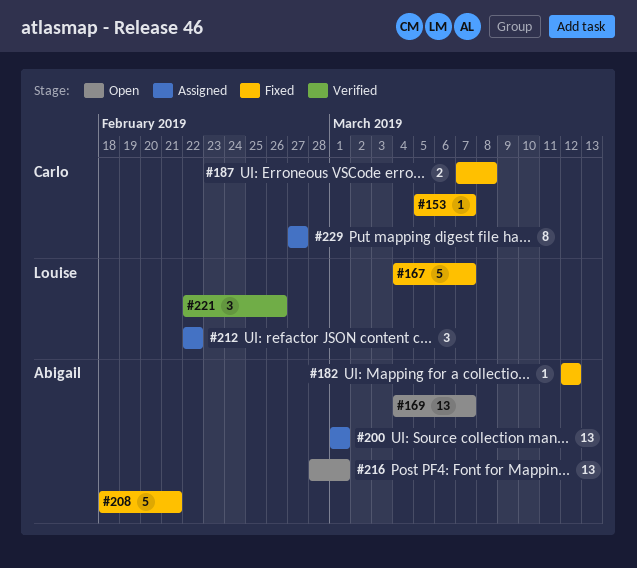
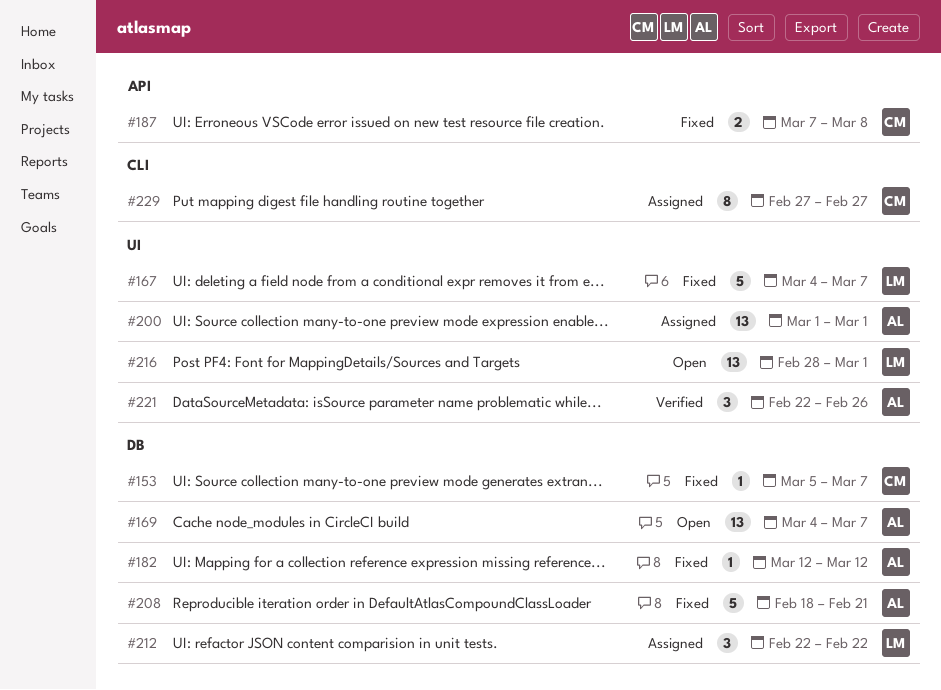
#216, owner: Abigail -> Louise
#221, owner: Louise -> Abigail

